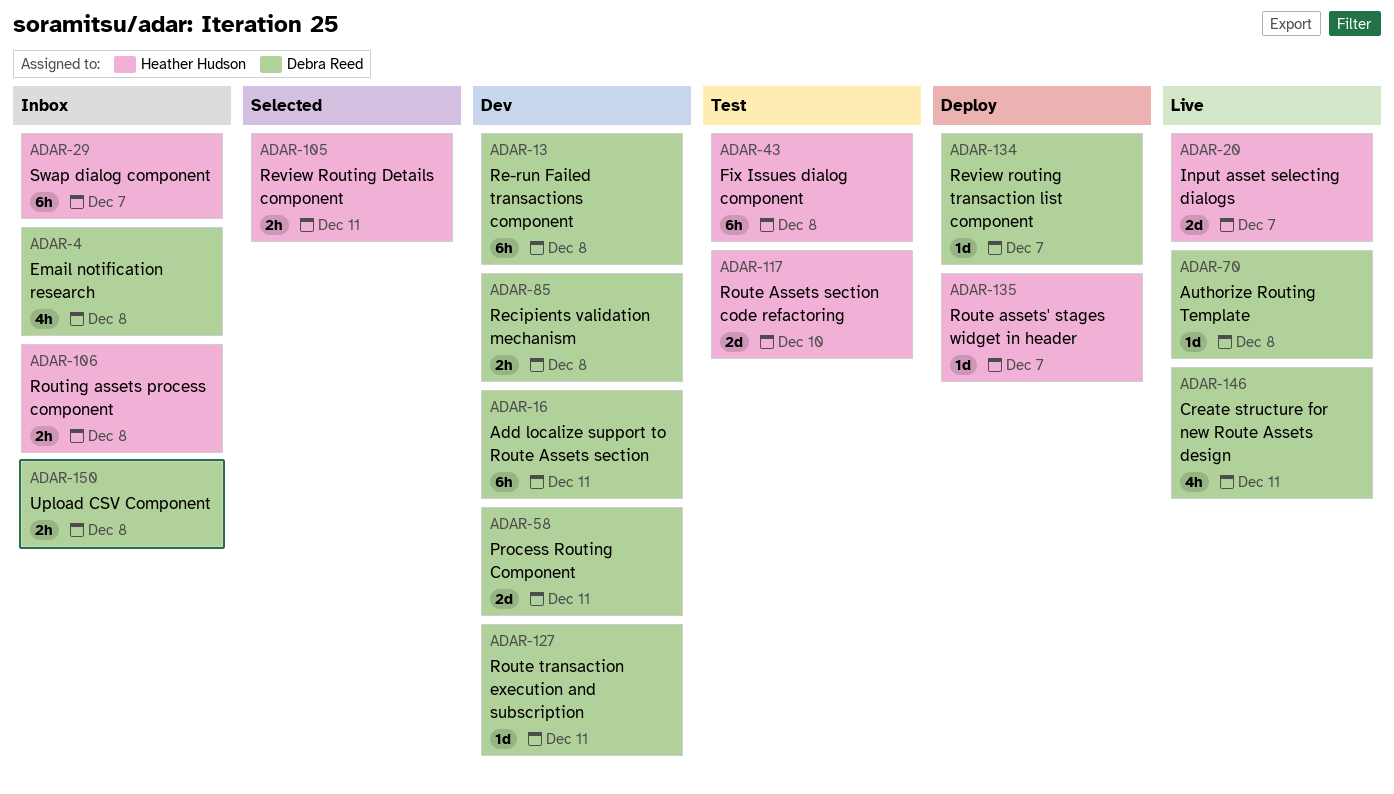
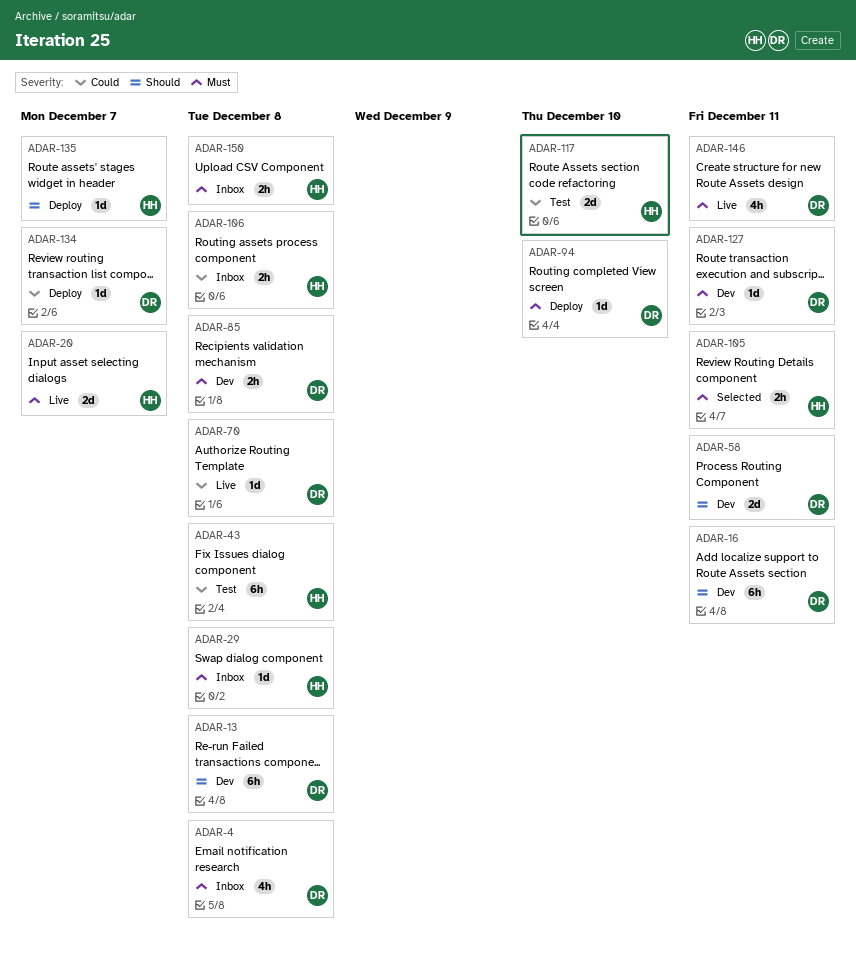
ADAR-29, estimate: 6h -> 1d
ADAR-29, due: Dec 7 -> Dec 8
ADAR-94: none -> present
ADAR-150, owner: Debra Reed -> Heather Hudson

